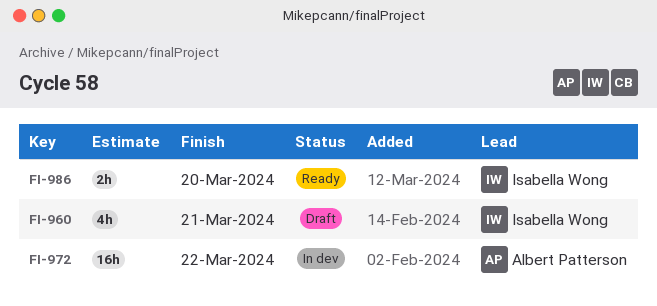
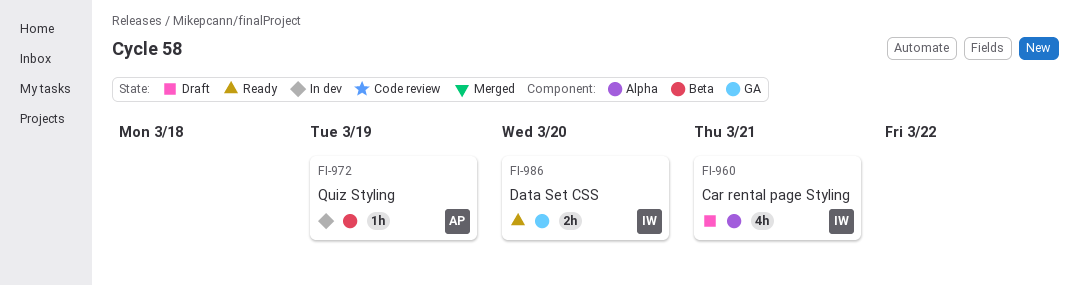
FI-972, estimate: 16h -> 1h
FI-972, due: Mar 22 -> Mar 19

